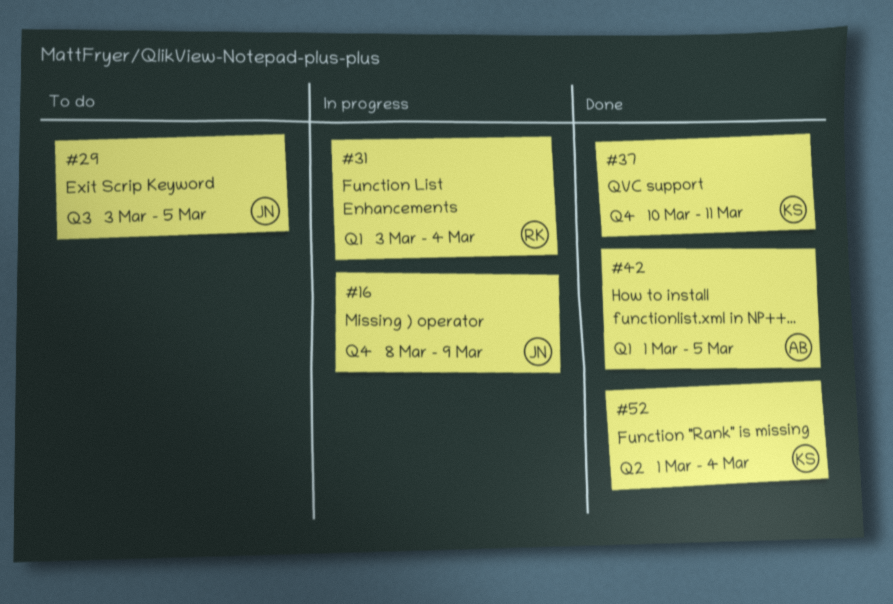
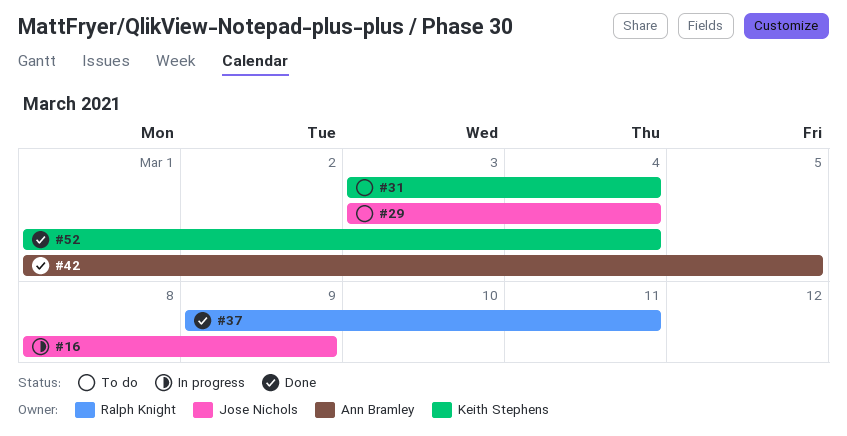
#29, due: Mar 5 -> Mar 4
#31, status: In progress -> To do
#31, owner: Ralph Knight -> Keith Stephens
#37, owner: Keith Stephens -> Ralph Knight
#37, start: Mar 10 -> Mar 9

